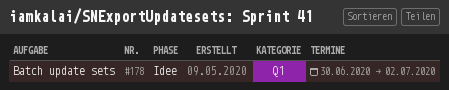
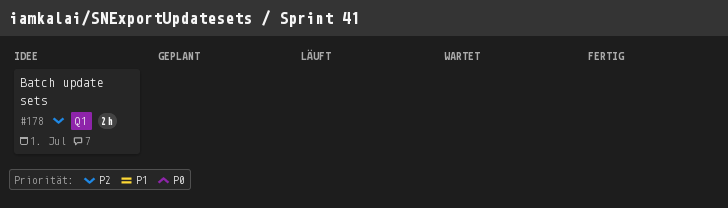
#178, due: Jul 2 -> Jul 1

